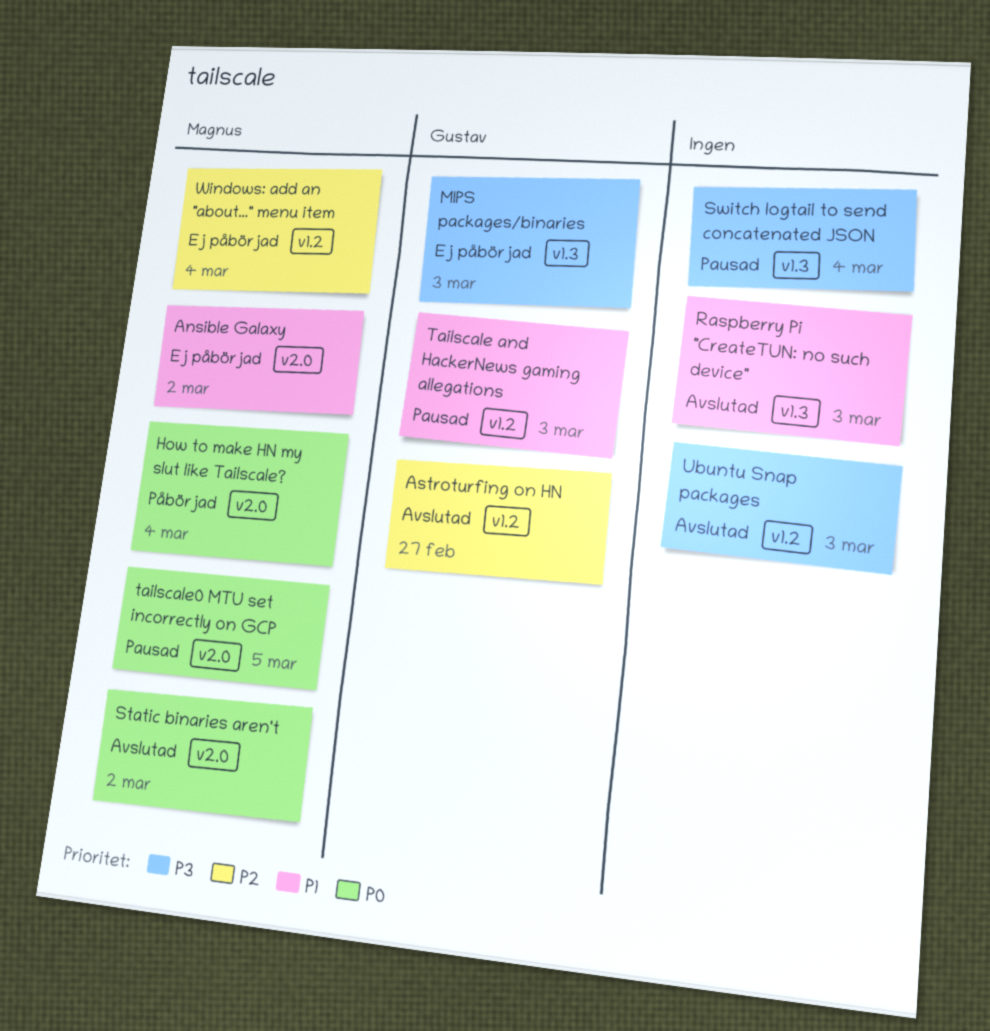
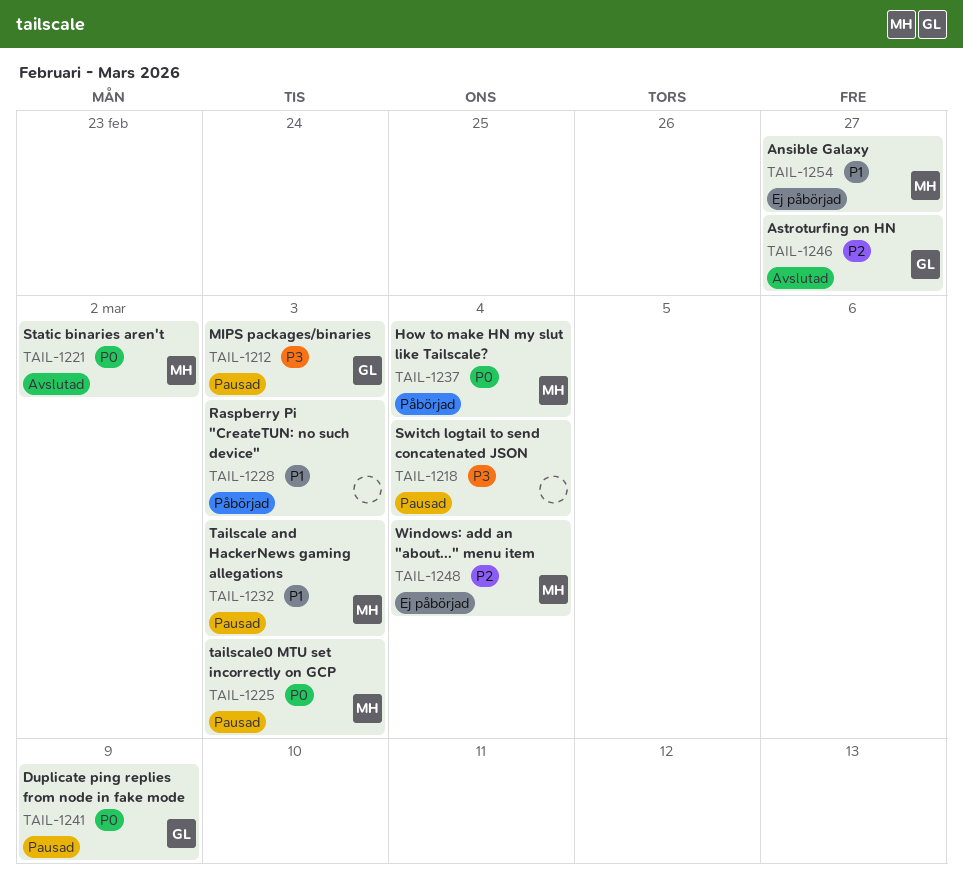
Ansible Galaxy, due: Mar 2 -> Feb 27
Duplicate ping replies from node in fake mode: none -> present
MIPS packages/binaries, status: Ej påbörjad -> Pausad
Raspberry Pi "CreateTUN: no such device", status: Avslutad -> Påbörjad
Tailscale and HackerNews gaming allegations, owner: Gustav -> Magnus
tailscale0 MTU set incorrectly on GCP, due: Mar 5 -> Mar 3
Ubuntu Snap packages: present -> none

